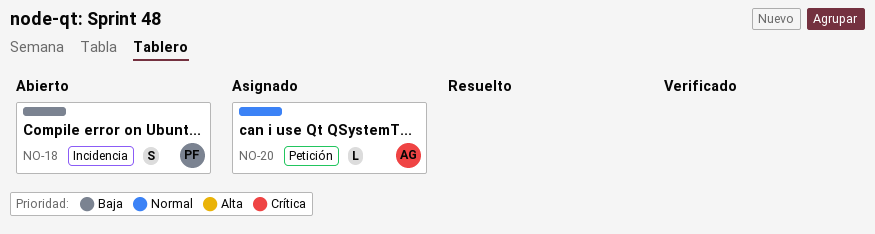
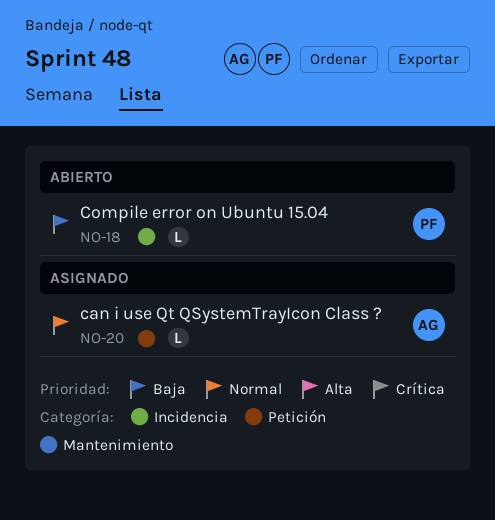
NO-18, estimate: S -> L

